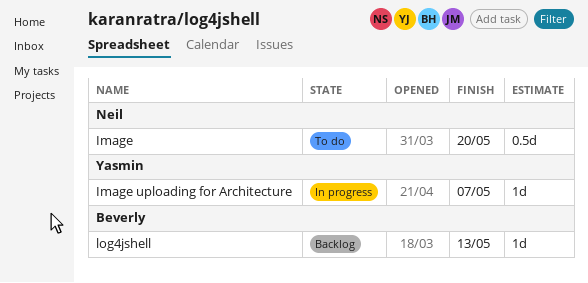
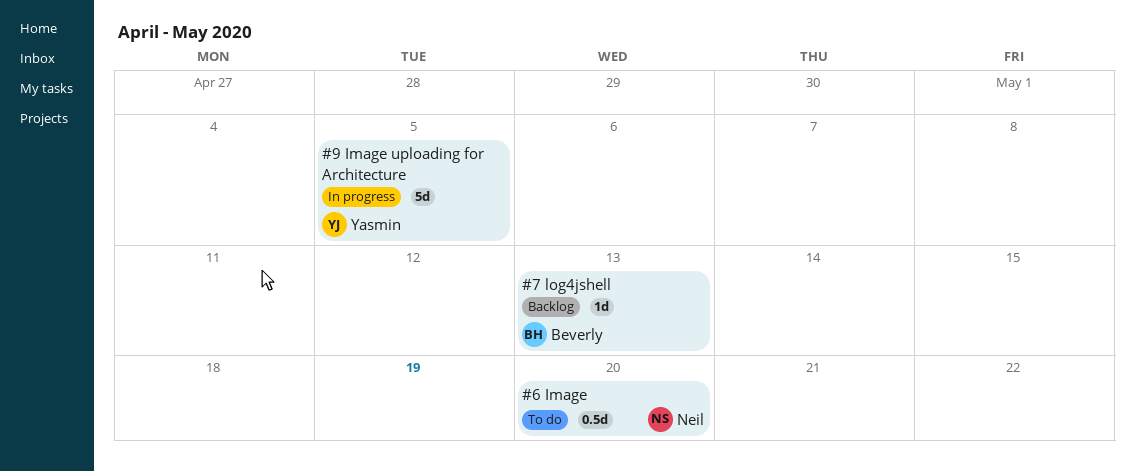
Image uploading for Architecture, estimate: 1d -> 5d
Image uploading for Architecture, due: May 7 -> May 5

